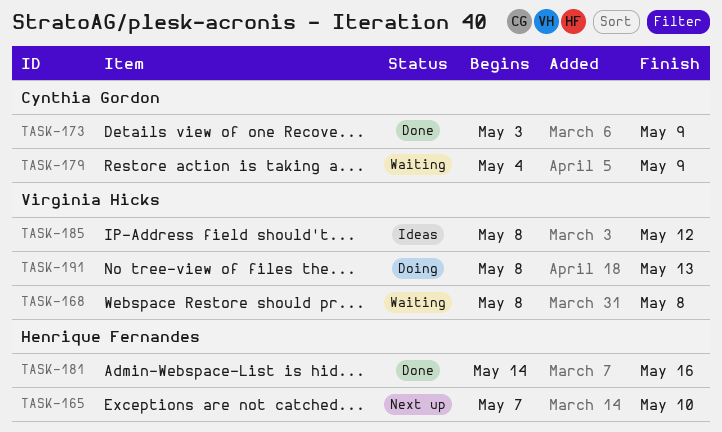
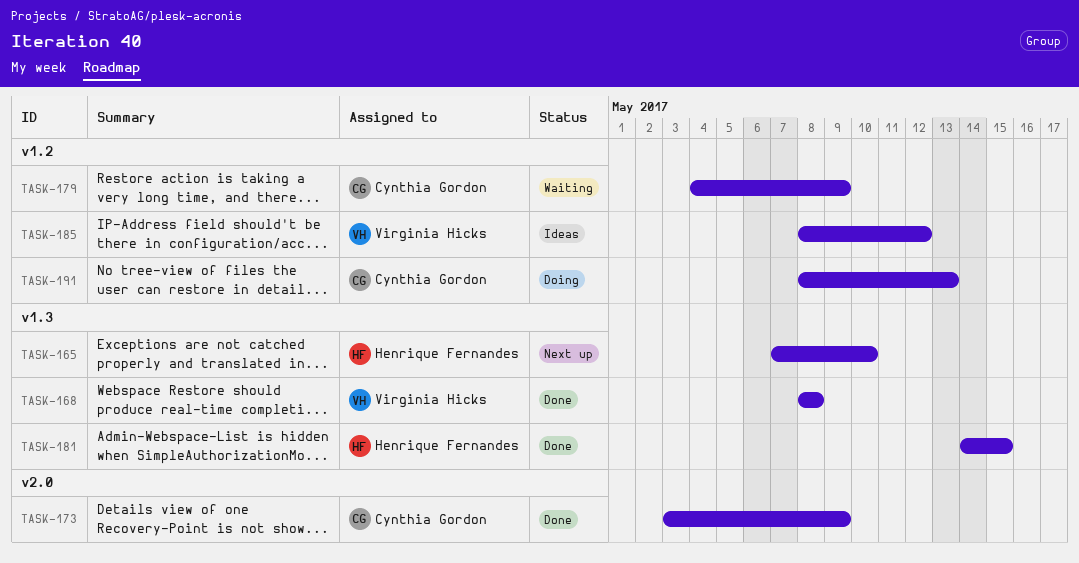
TASK-168, status: Waiting -> Done
TASK-181, due: May 16 -> May 15
TASK-191, owner: Virginia Hicks -> Cynthia Gordon

